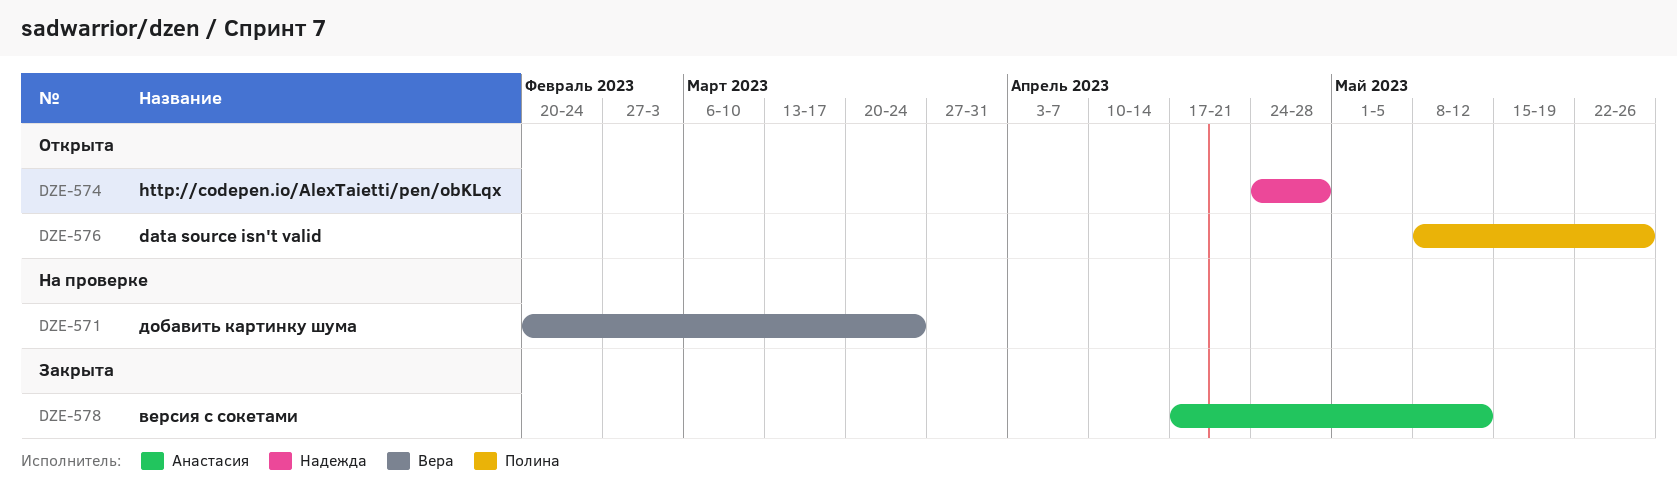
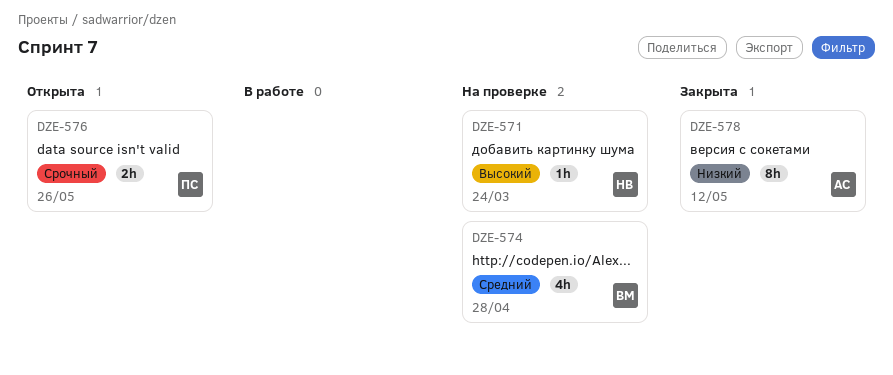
DZE-571, owner: Вера -> Надежда
DZE-574, status: Открыта -> На проверке
DZE-574, owner: Надежда -> Вера

